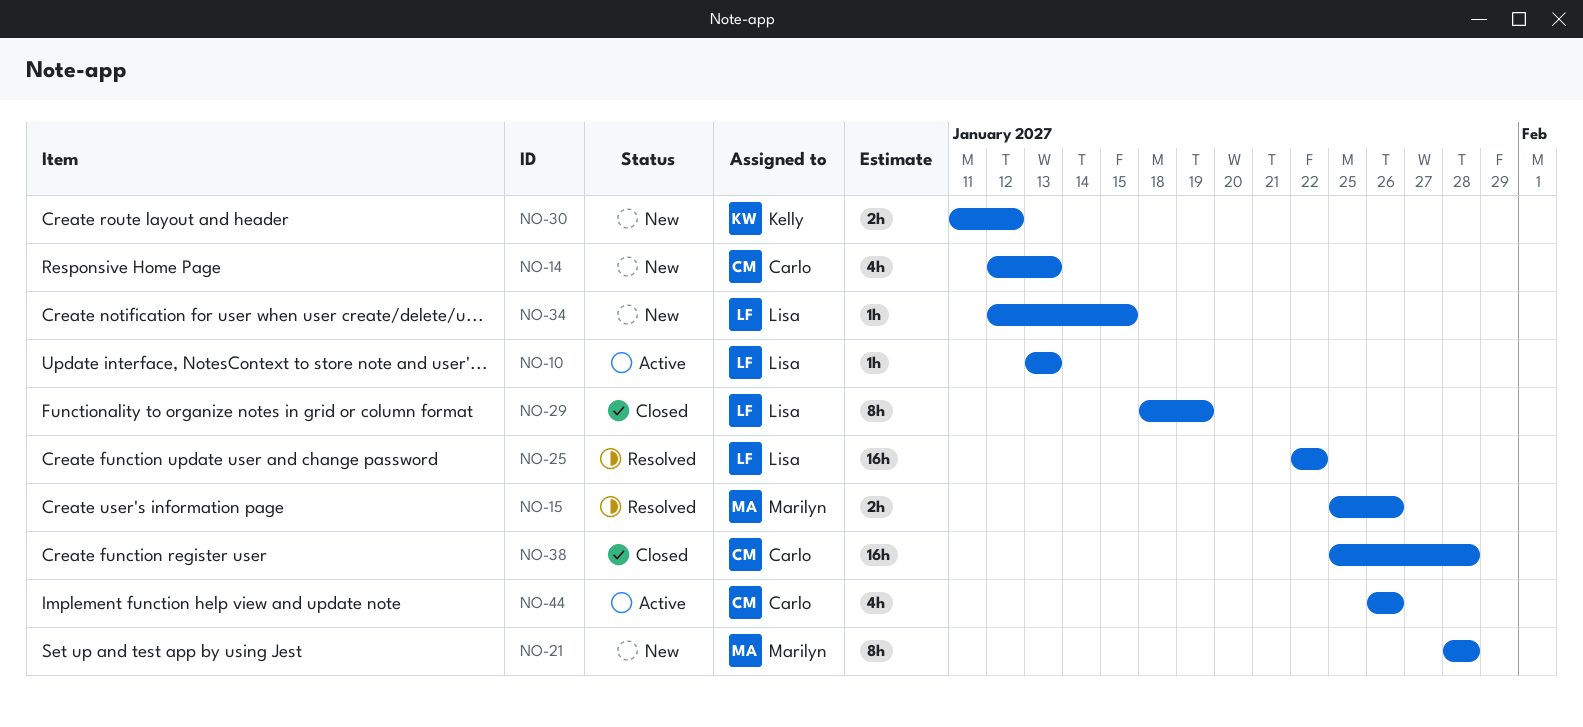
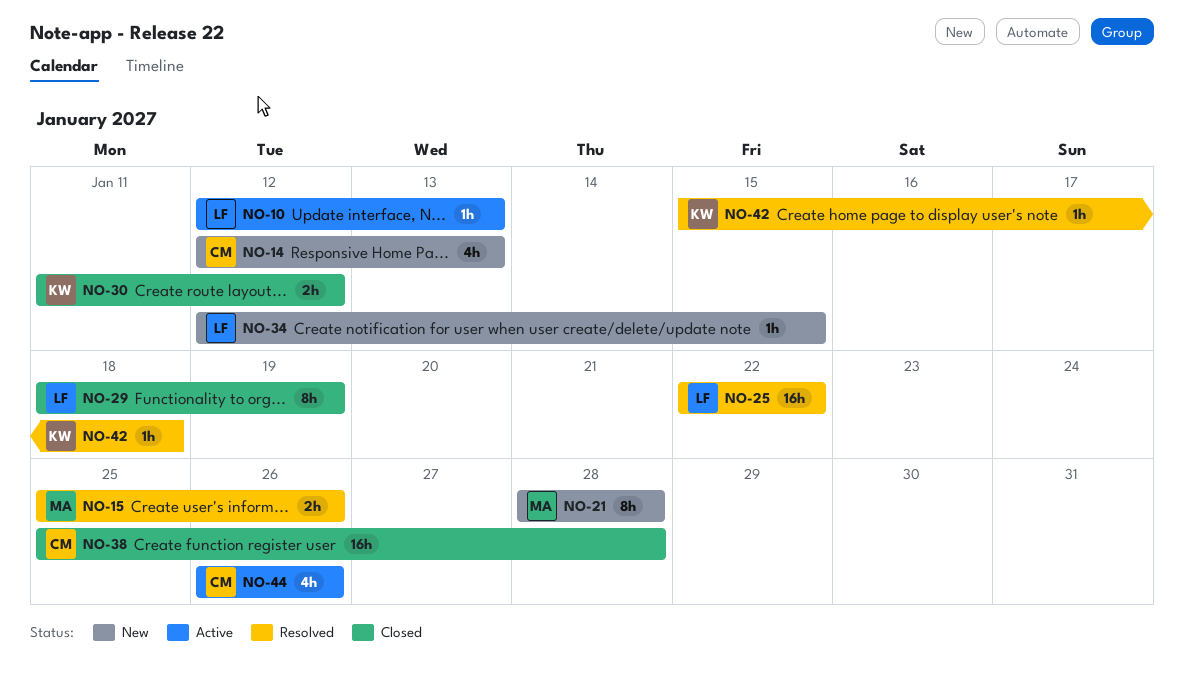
NO-10, start: Jan 13 -> Jan 12
NO-30, status: New -> Closed
NO-42: none -> present

